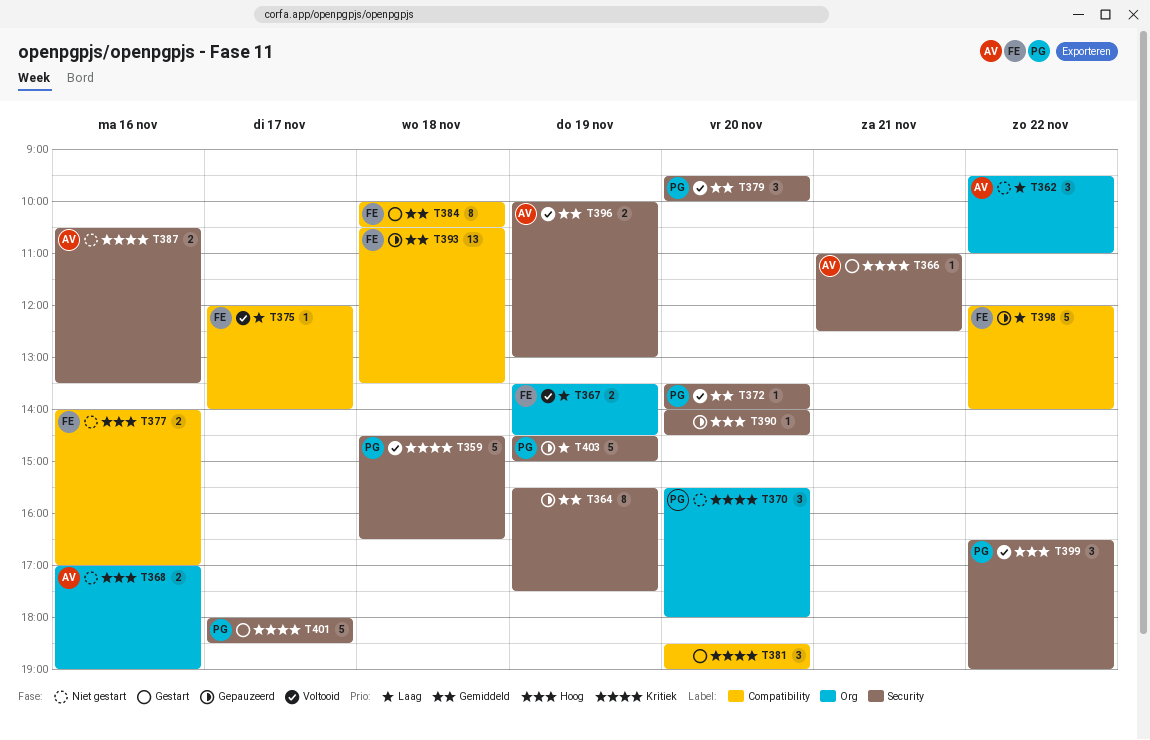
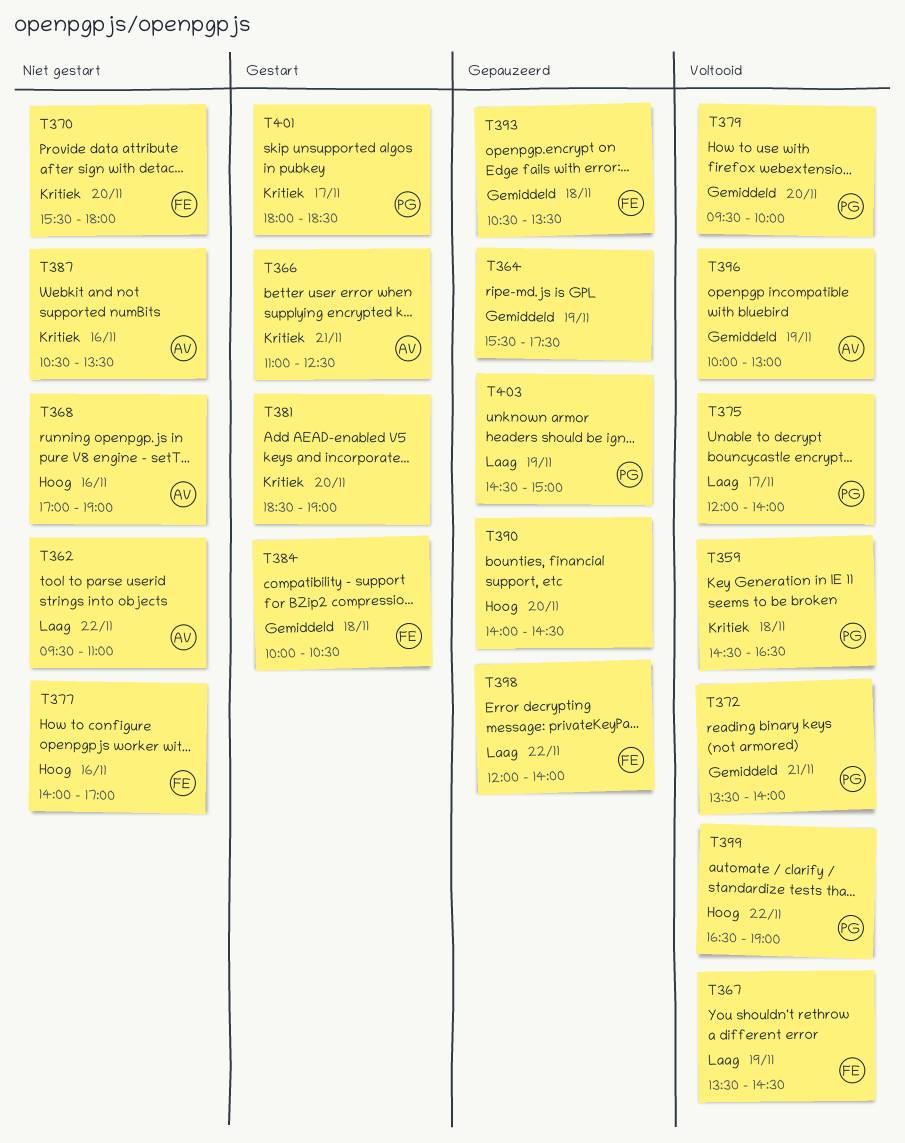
T370, owner: PG -> FE
T372, day: Nov 20 -> Nov 21
T375, owner: FE -> PG

